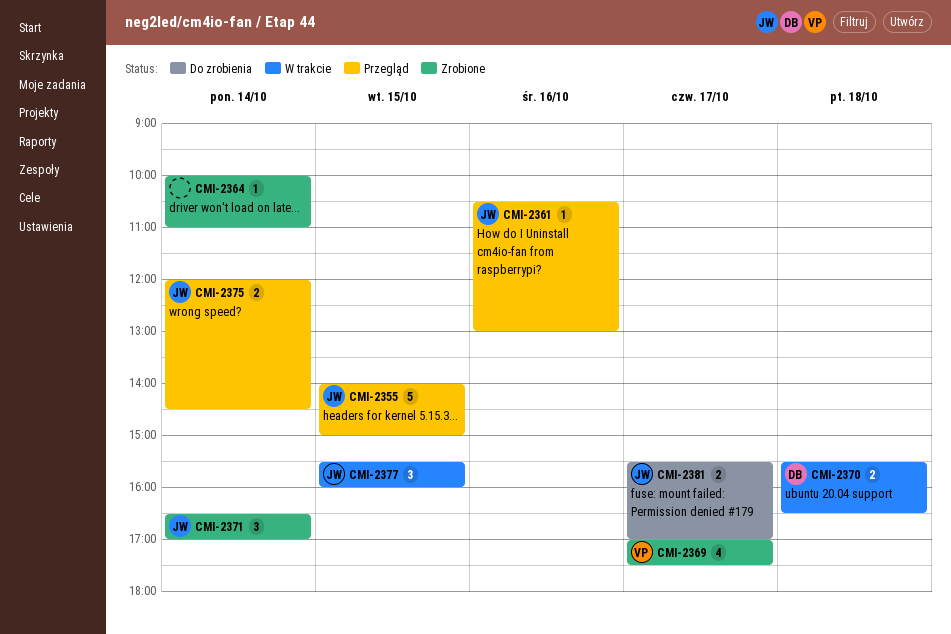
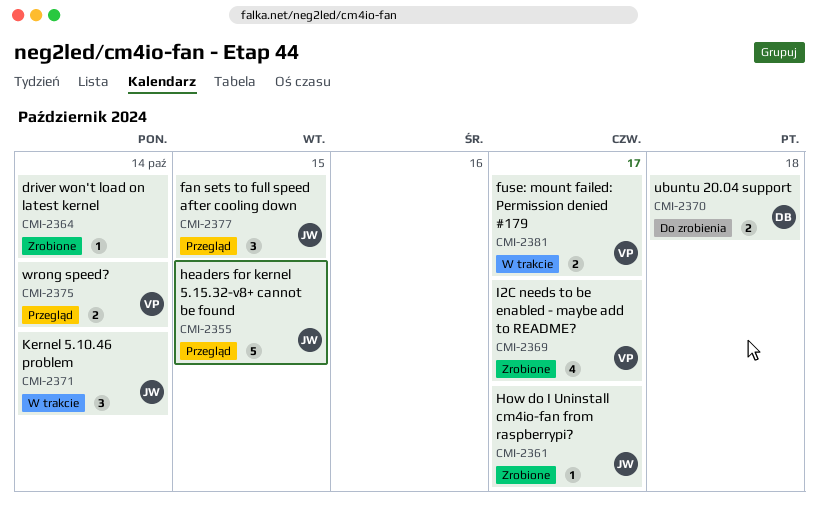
CMI-2361, status: Przegląd -> Zrobione
CMI-2361, day: Oct 16 -> Oct 17
CMI-2370, status: W trakcie -> Do zrobienia
CMI-2371, status: Zrobione -> W trakcie
CMI-2375, owner: JW -> VP
CMI-2377, status: W trakcie -> Przegląd
CMI-2381, status: Do zrobienia -> W trakcie
CMI-2381, owner: JW -> VP

